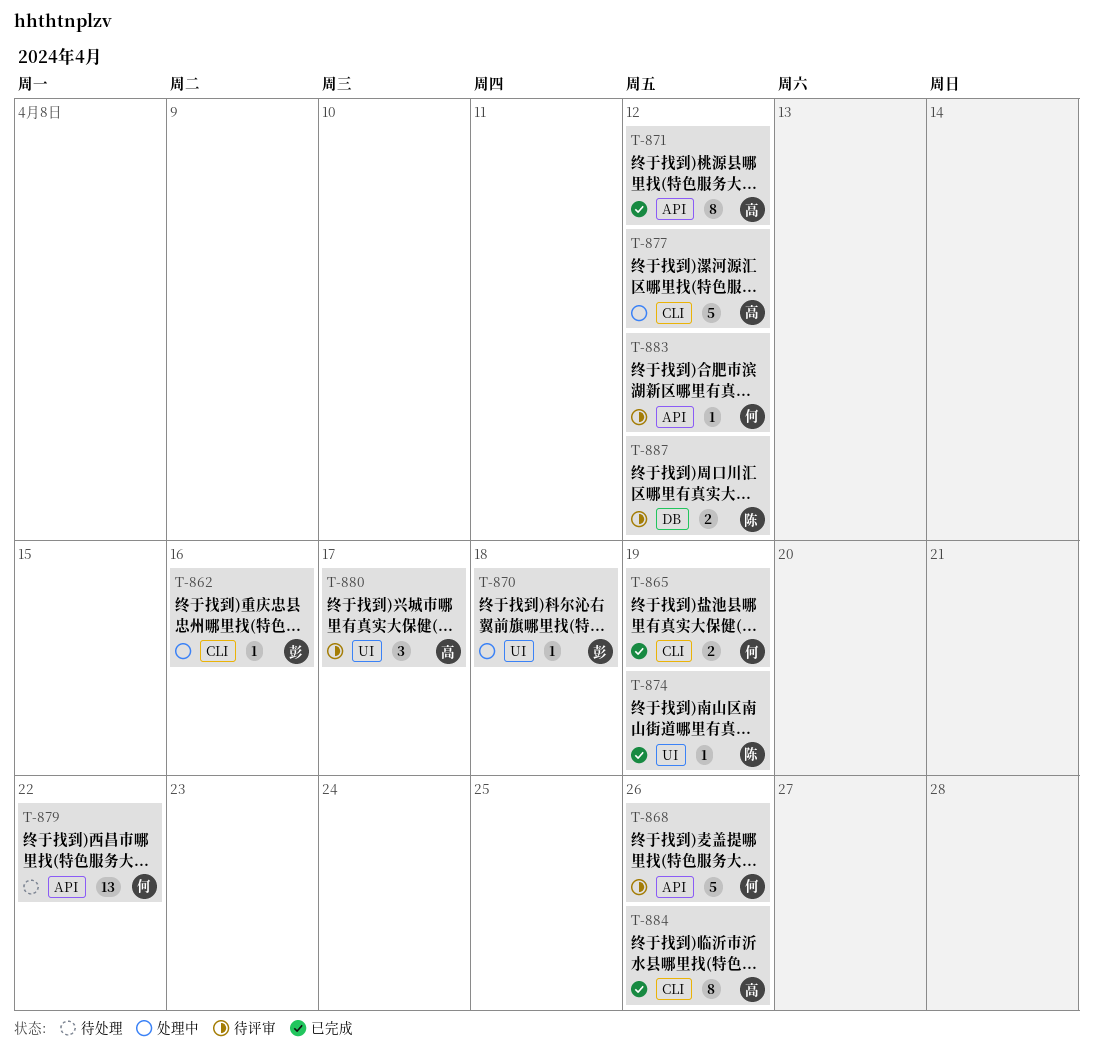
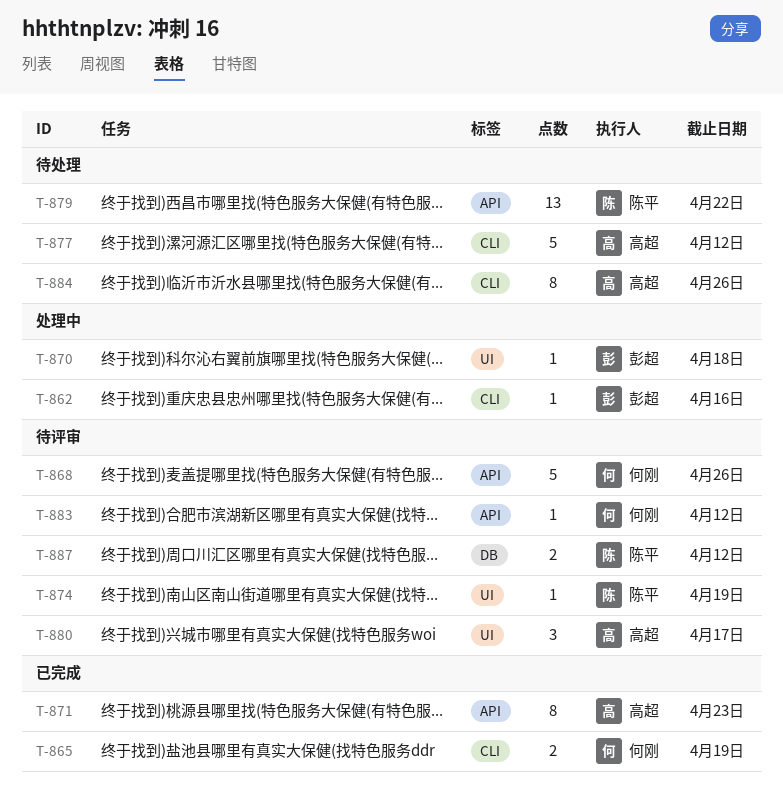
T-871, due: Apr 12 -> Apr 23
T-874, status: 已完成 -> 待评审
T-877, status: 处理中 -> 待处理
T-879, owner: 何刚 -> 陈平
T-884, status: 已完成 -> 待处理

